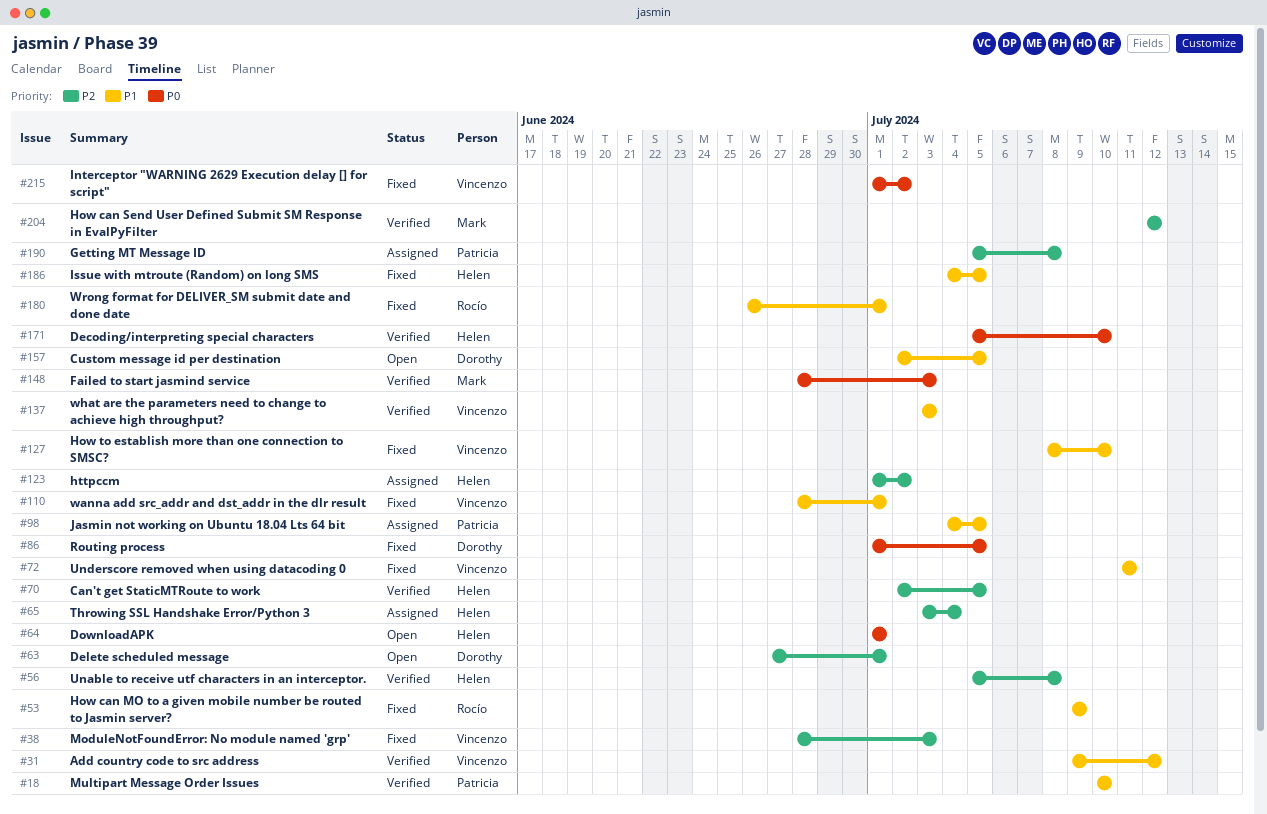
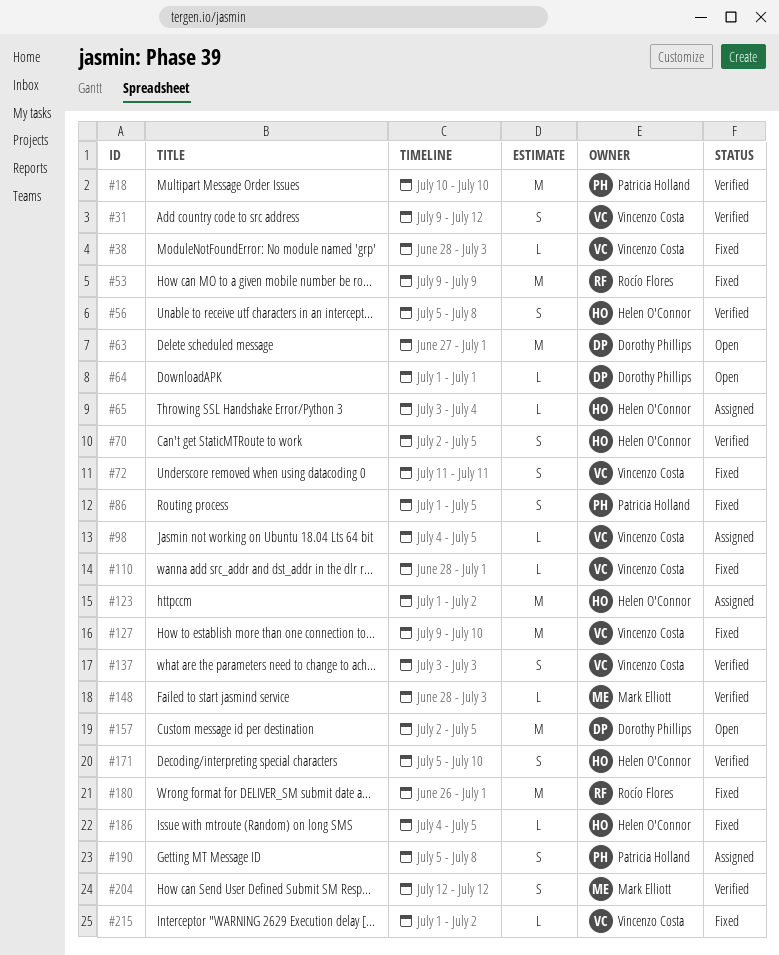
#64, owner: Helen O'Connor -> Dorothy Phillips
#86, owner: Dorothy Phillips -> Patricia Holland
#98, owner: Patricia Holland -> Vincenzo Costa
#127, start: Jul 8 -> Jul 9

